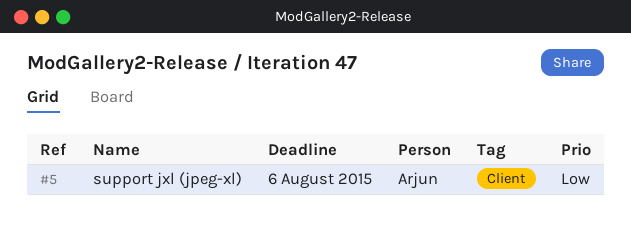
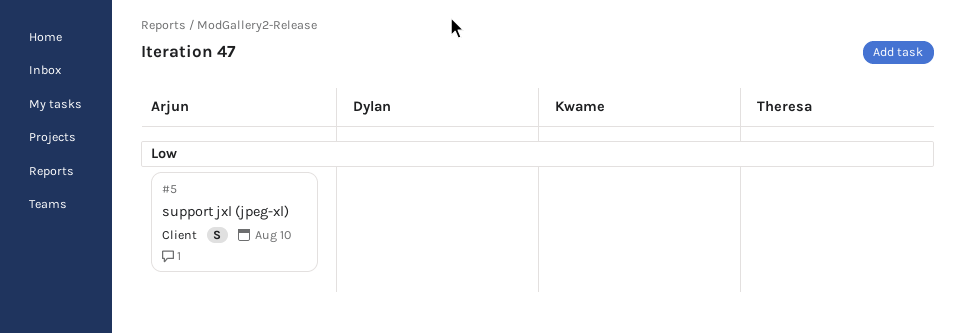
#5, due: Aug 6 -> Aug 10

